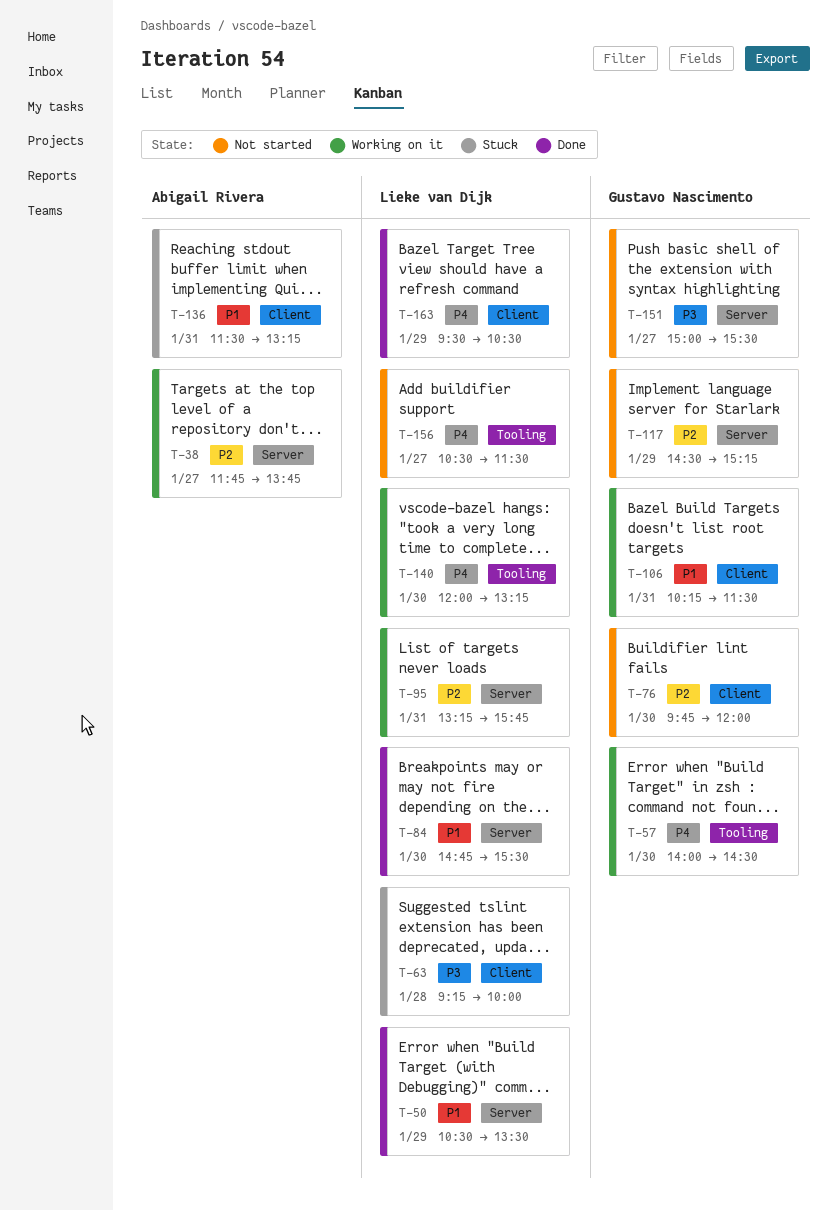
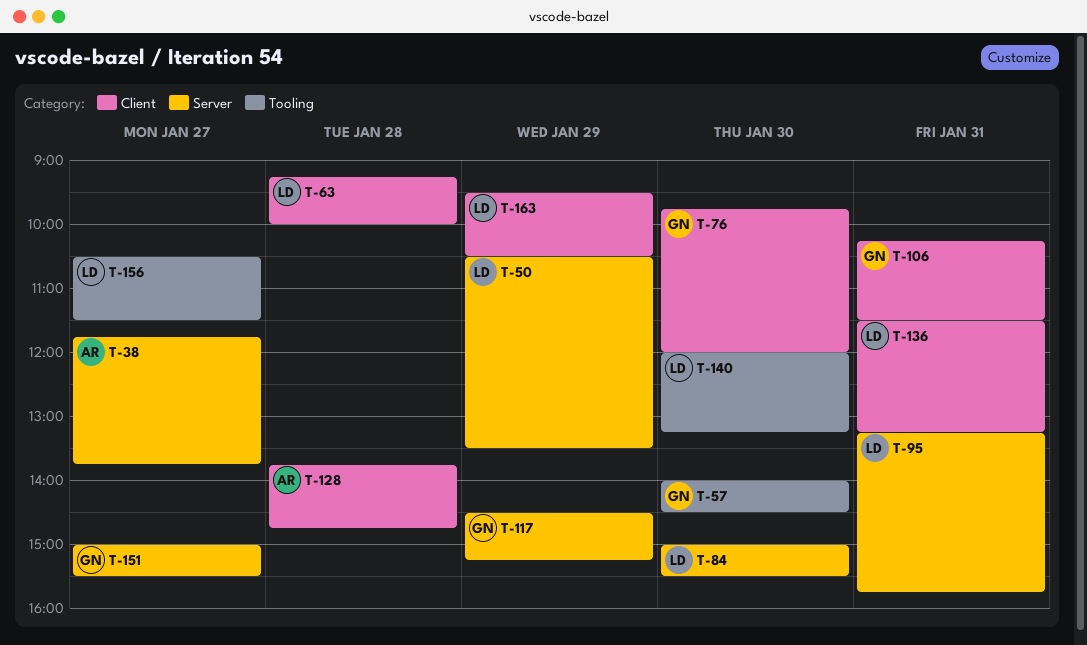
T-84, begins: 14:45 -> 15:00
T-128: none -> present
T-136, owner: Abigail Rivera -> Lieke van Dijk

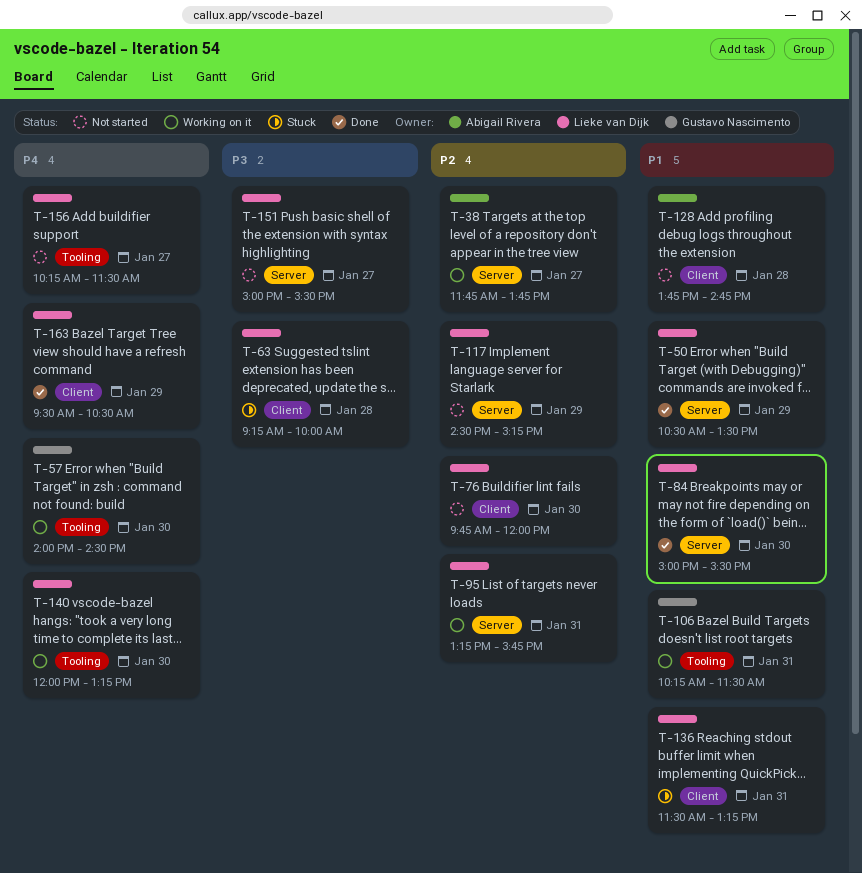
T-76, owner: Gustavo Nascimento -> Lieke van Dijk
T-106, label: Client -> Tooling
T-117, owner: Gustavo Nascimento -> Lieke van Dijk
T-151, owner: Gustavo Nascimento -> Lieke van Dijk
T-156, begins: 10:30 -> 10:15

